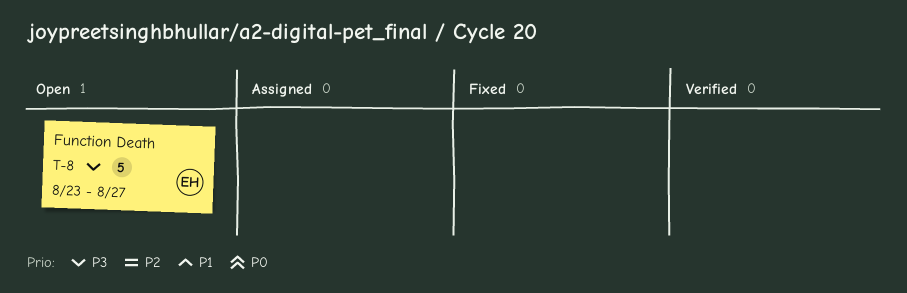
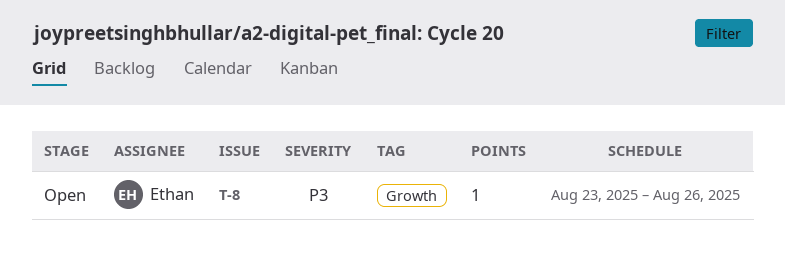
T-8, estimate: 5 -> 1
T-8, due: Aug 27 -> Aug 26

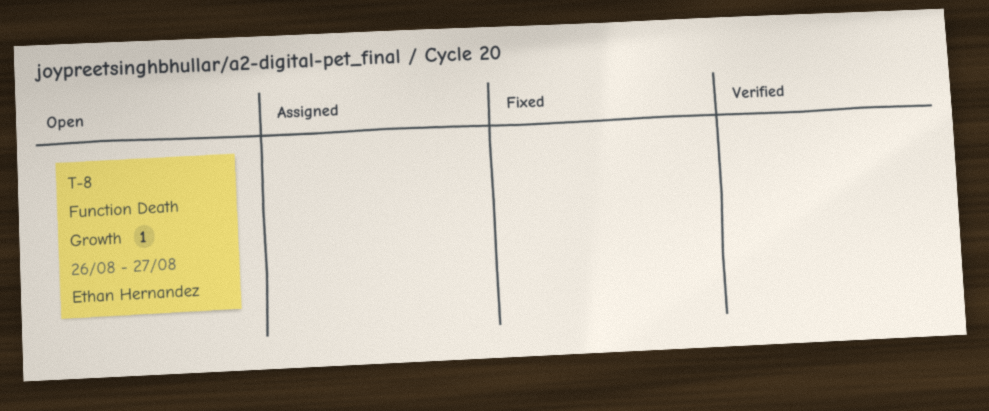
T-8, start: Aug 23 -> Aug 26
T-8, due: Aug 26 -> Aug 27

